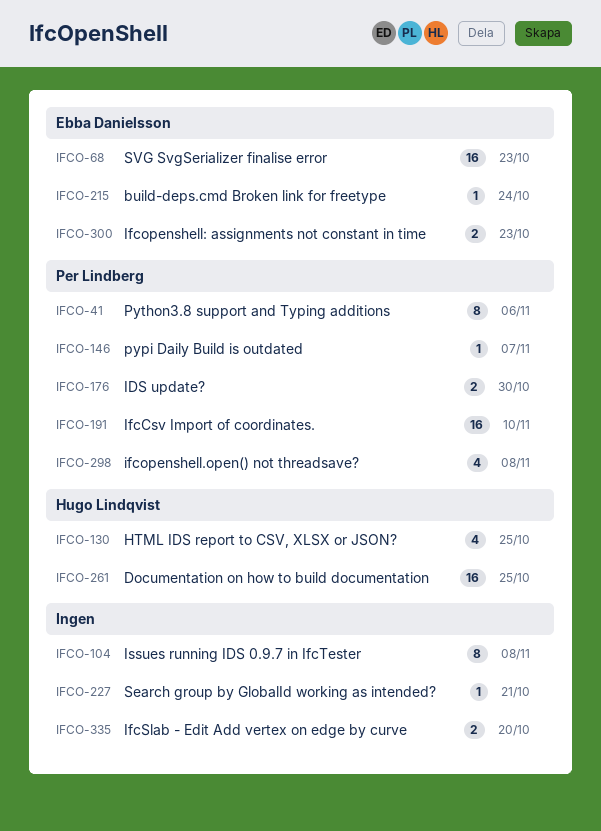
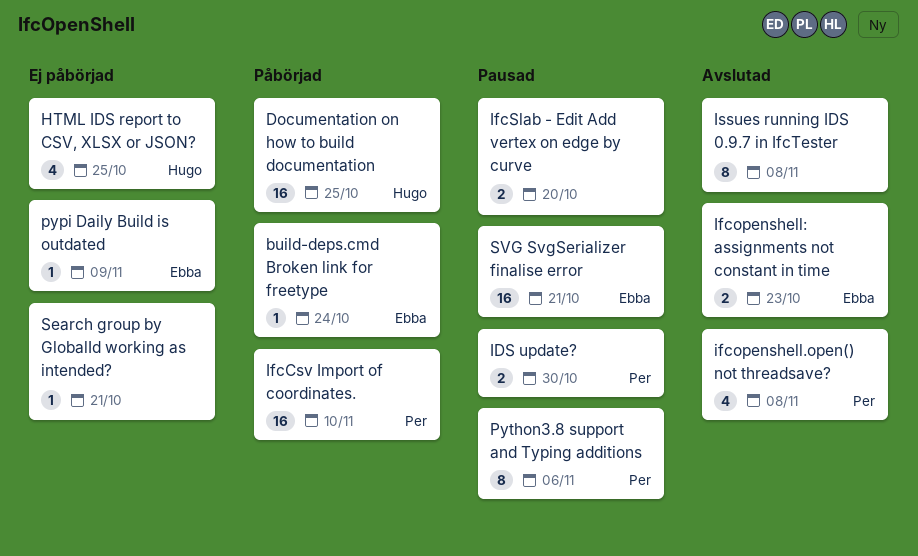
pypi Daily Build is outdated, owner: Per Lindberg -> Ebba Danielsson
pypi Daily Build is outdated, due: Nov 7 -> Nov 9
SVG SvgSerializer finalise error, due: Oct 23 -> Oct 21

